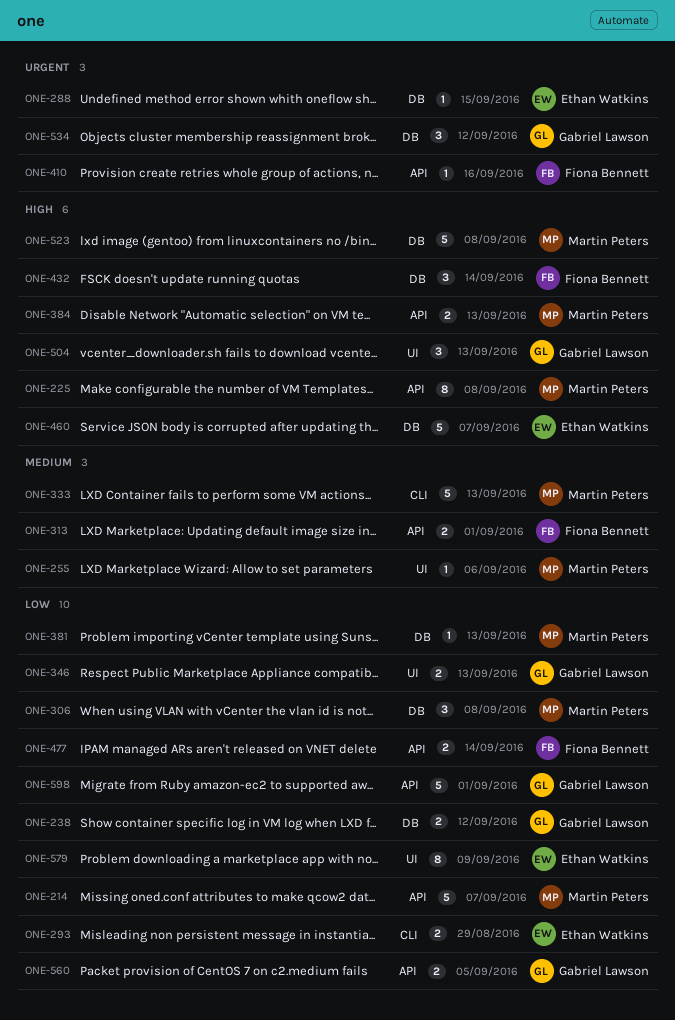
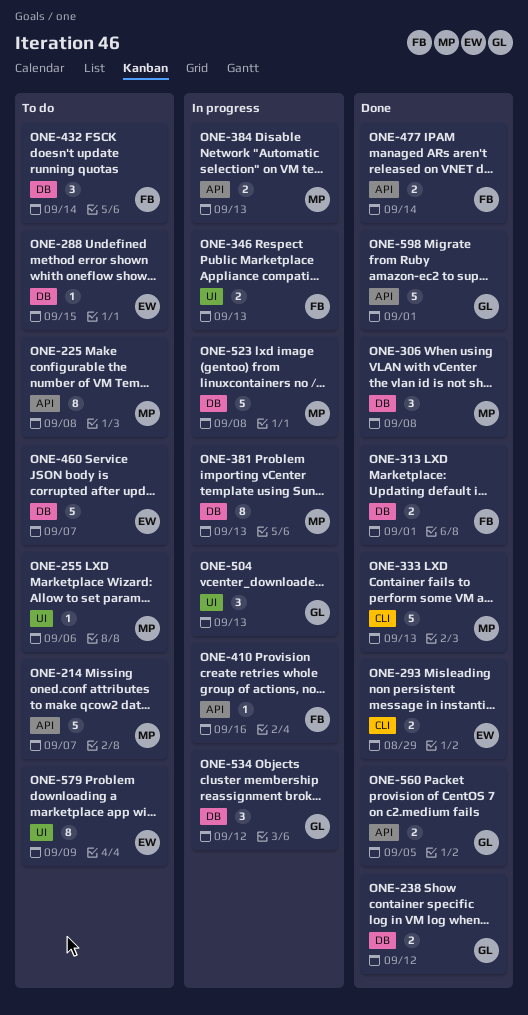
ONE-313, label: API -> DB
ONE-346, owner: Gabriel Lawson -> Fiona Bennett
ONE-381, estimate: 1 -> 8

